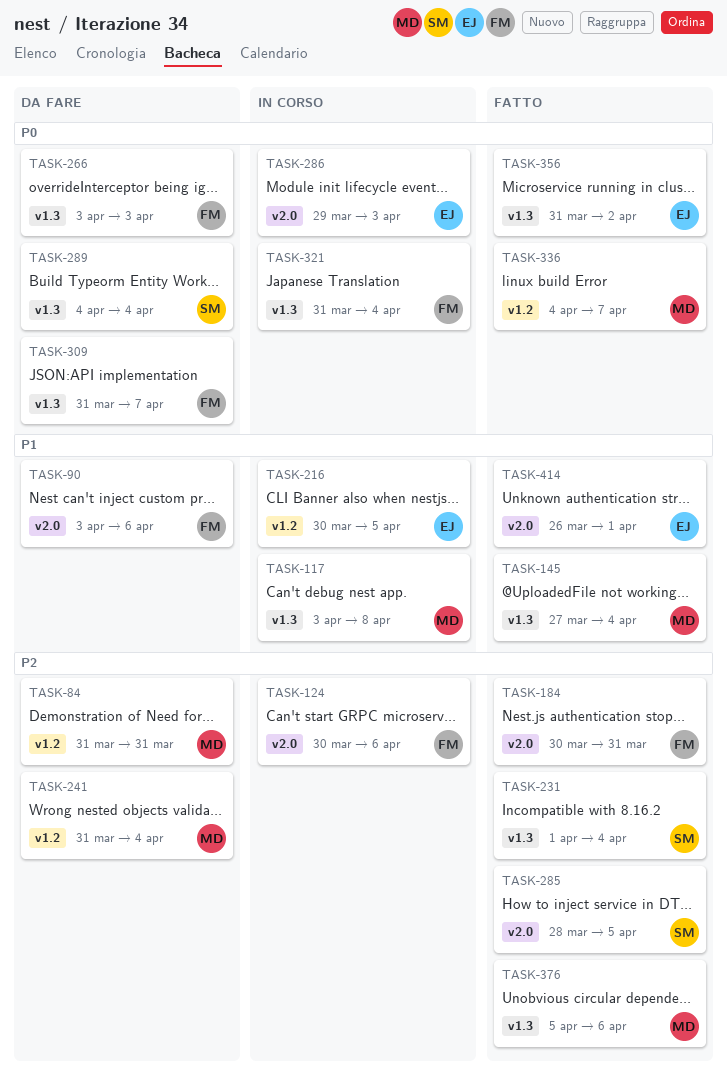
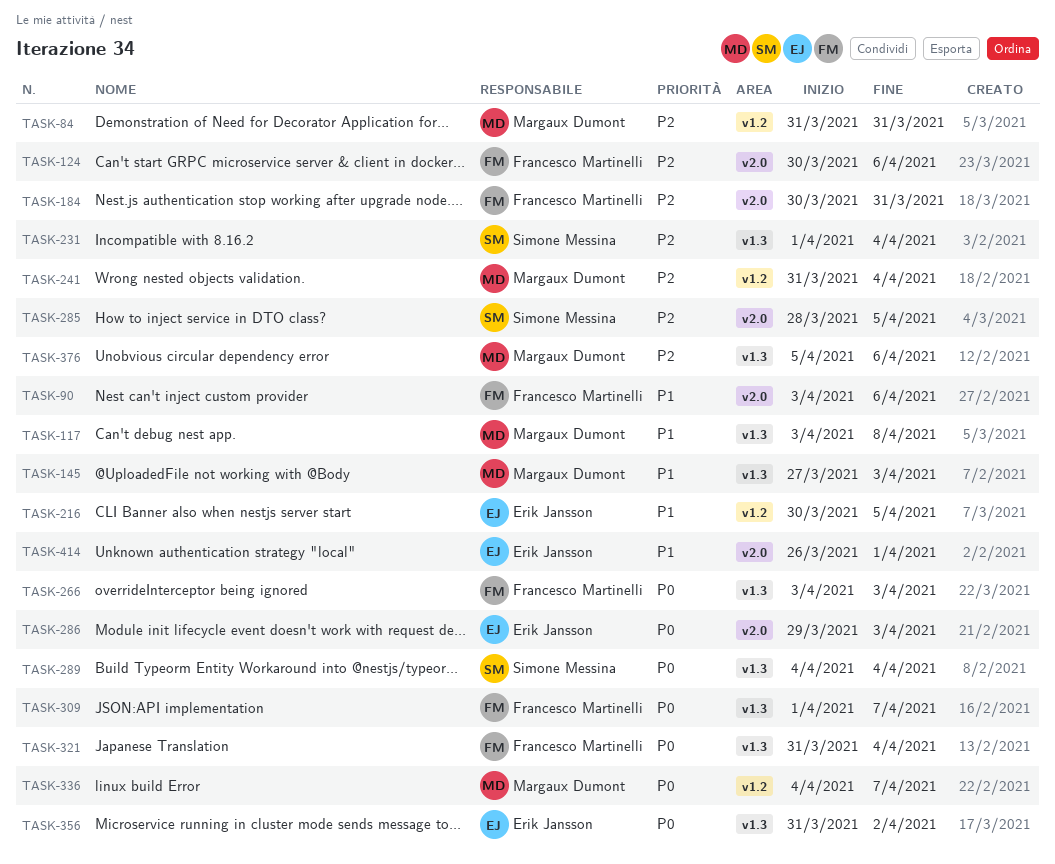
TASK-145, due: Apr 4 -> Apr 3
TASK-309, start: Mar 31 -> Apr 1

